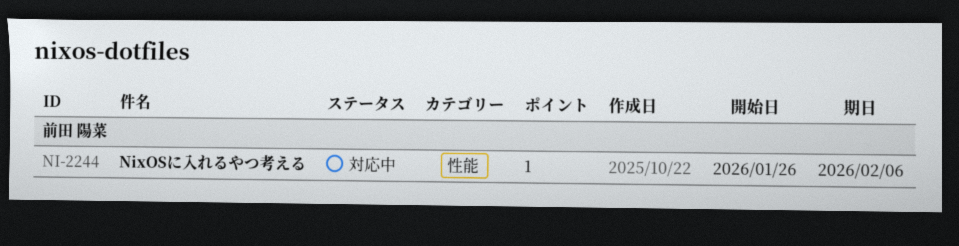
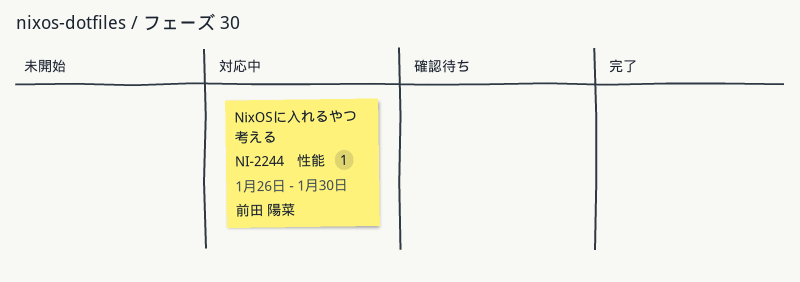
NI-2244, due: Feb 6 -> Jan 30

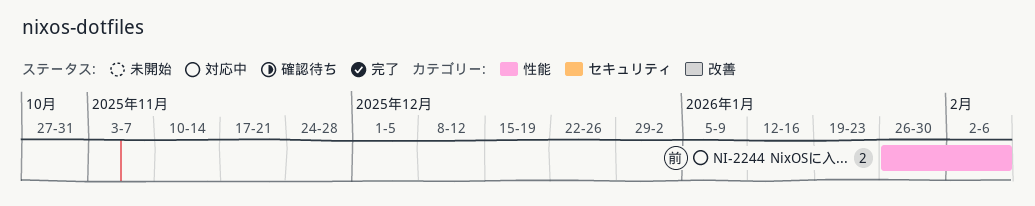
NI-2244, estimate: 1 -> 2
NI-2244, due: Jan 30 -> Feb 6

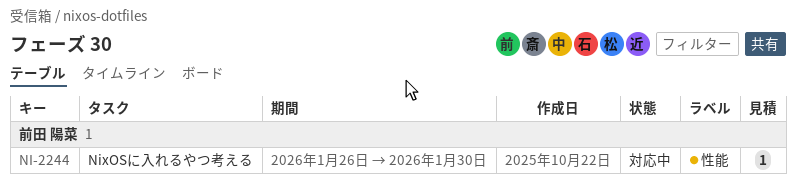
NI-2244, estimate: 2 -> 1
NI-2244, due: Feb 6 -> Jan 30

